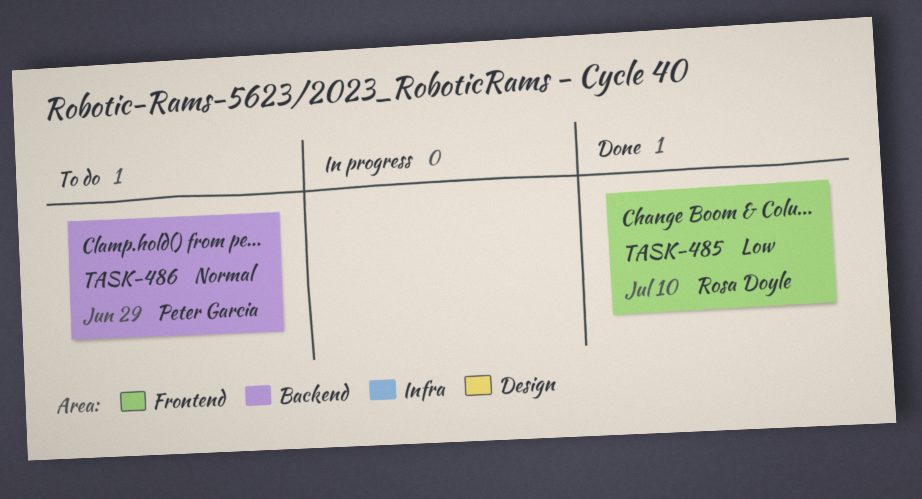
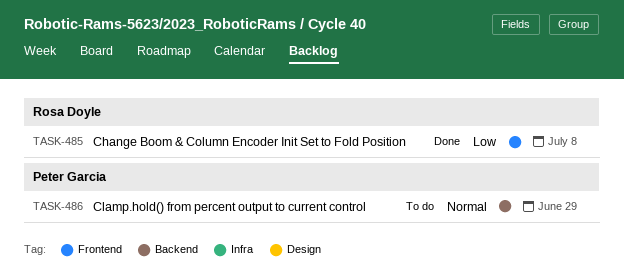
TASK-485, due: Jul 10 -> Jul 8

